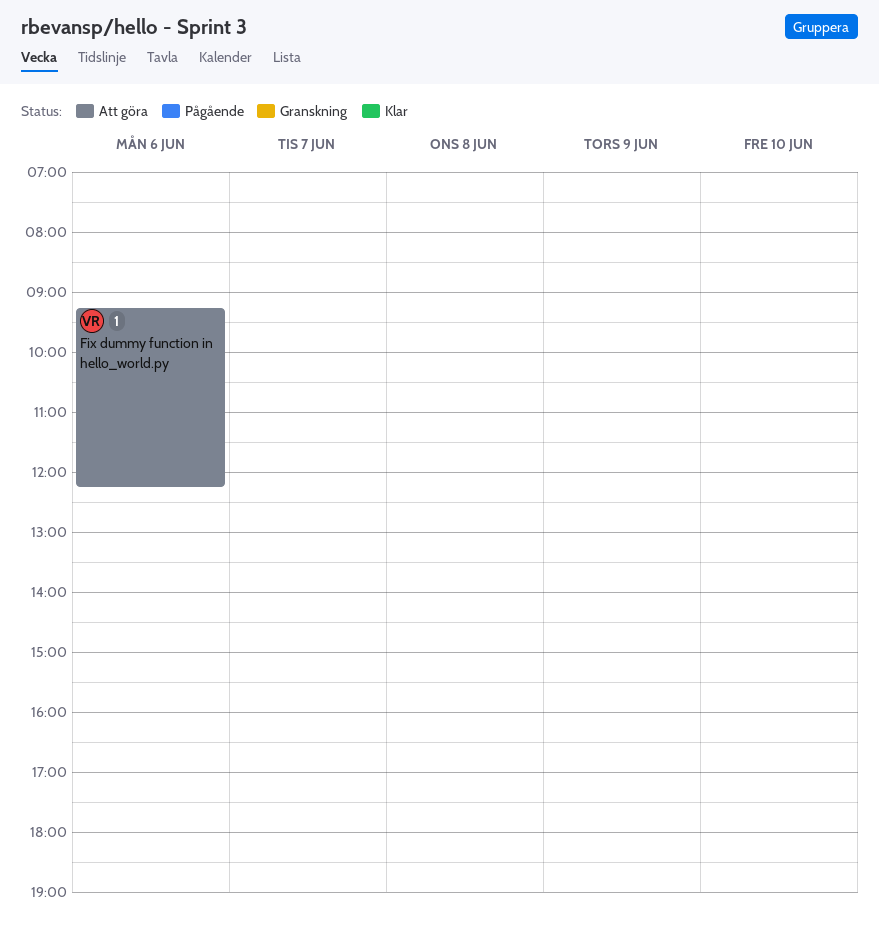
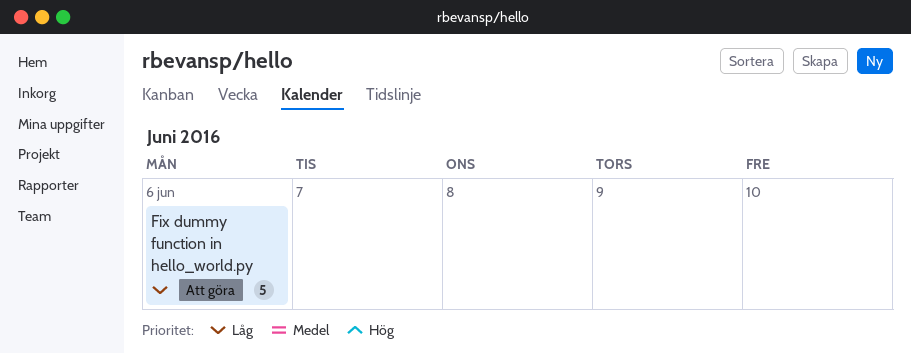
Fix dummy function in hello_world.py, estimate: 1 -> 5

